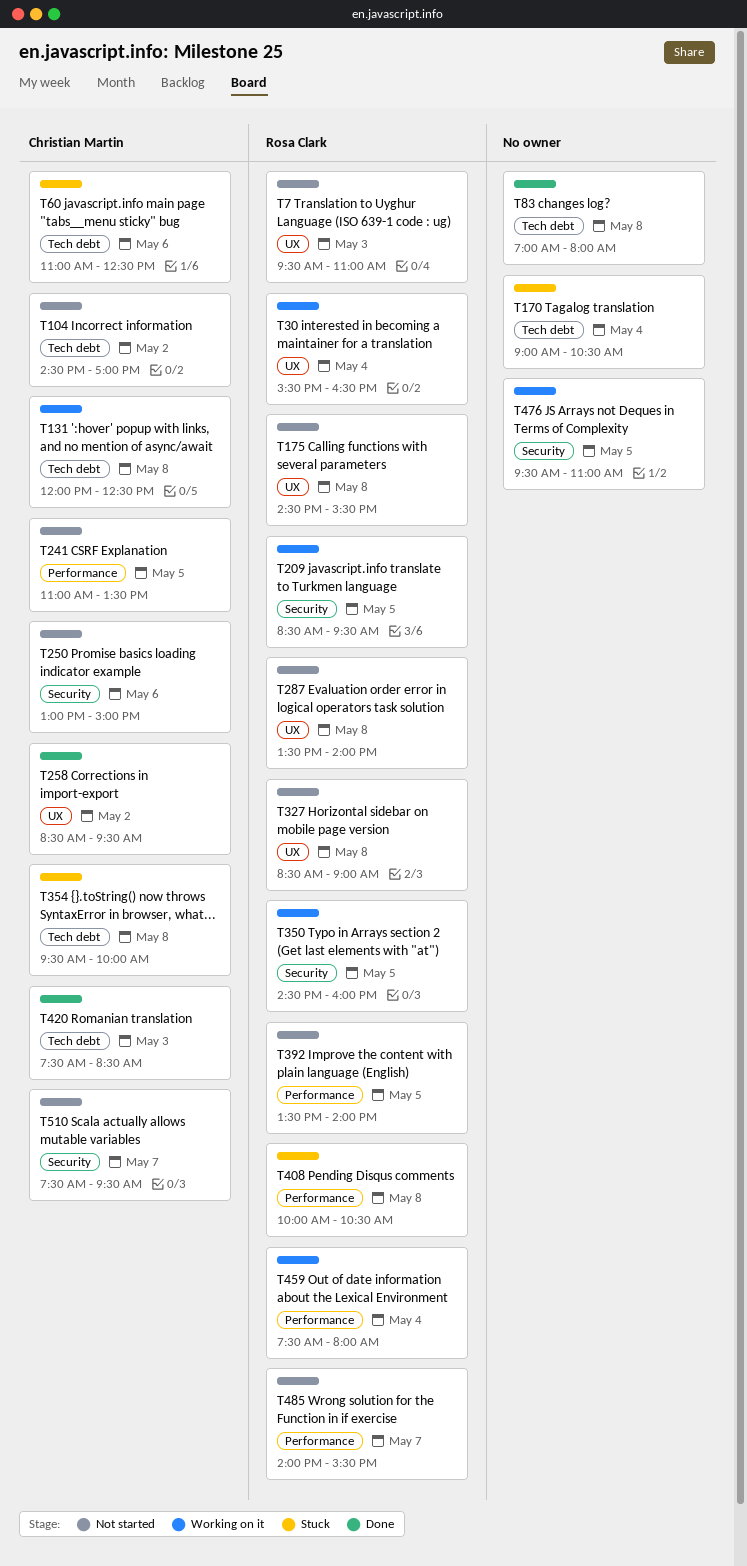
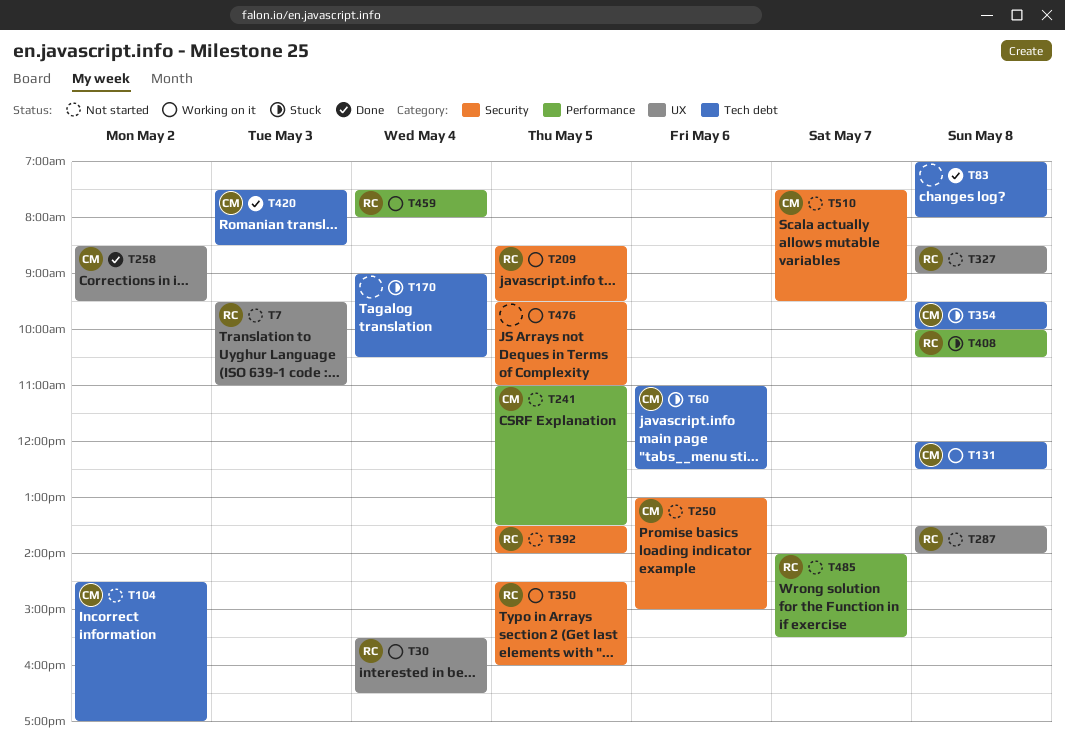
T175: present -> none
T392, label: Performance -> Security

